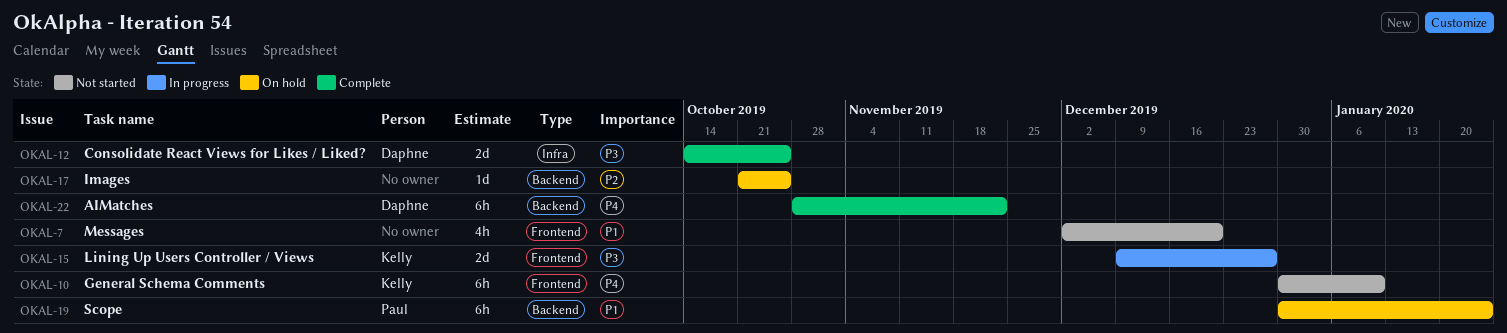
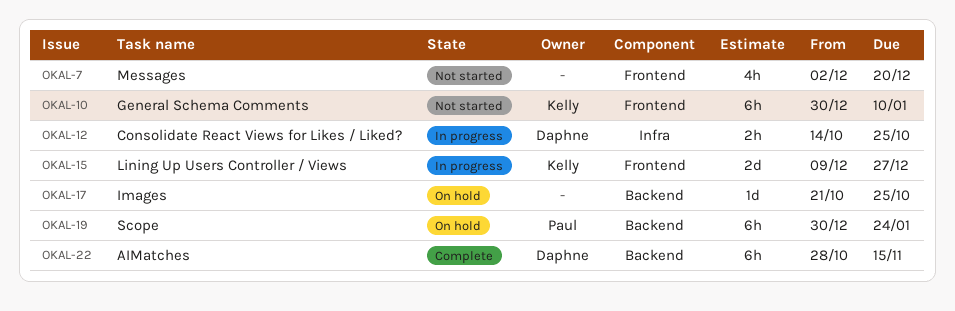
OKAL-12, status: Complete -> In progress
OKAL-12, estimate: 2d -> 2h
OKAL-22, due: Nov 22 -> Nov 15

